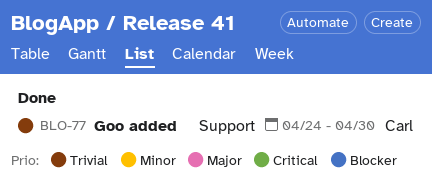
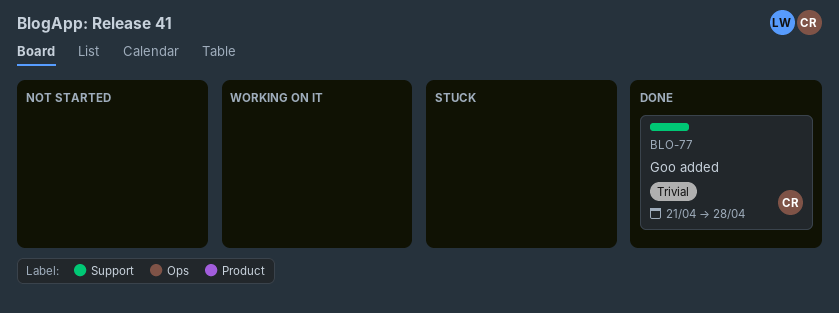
BLO-77, start: Apr 24 -> Apr 21
BLO-77, due: Apr 30 -> Apr 28

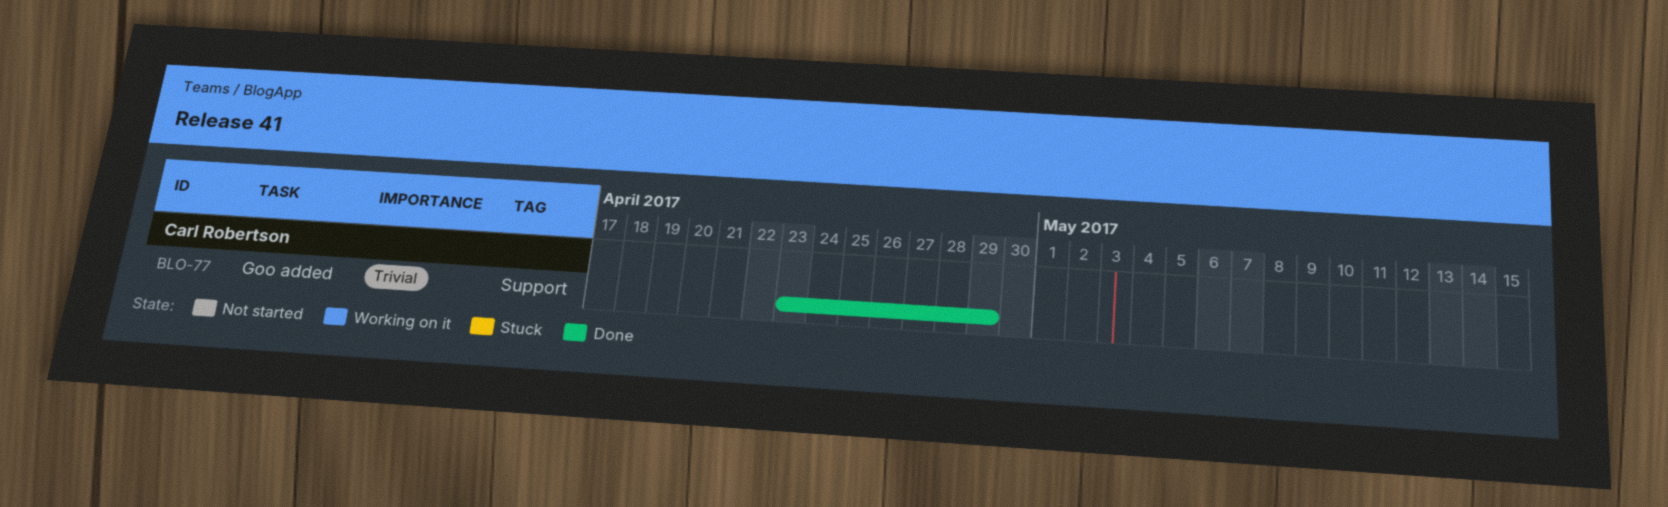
BLO-77, start: Apr 21 -> Apr 23
BLO-77, due: Apr 28 -> Apr 29

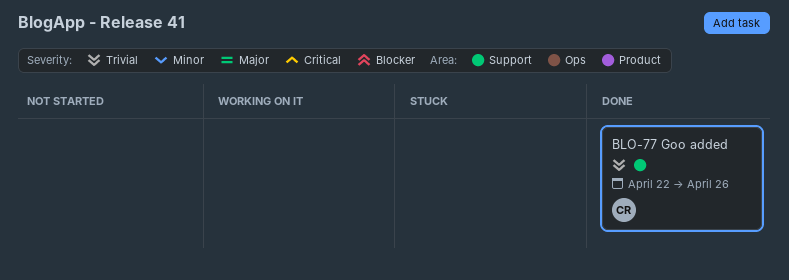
BLO-77, start: Apr 23 -> Apr 22
BLO-77, due: Apr 29 -> Apr 26

